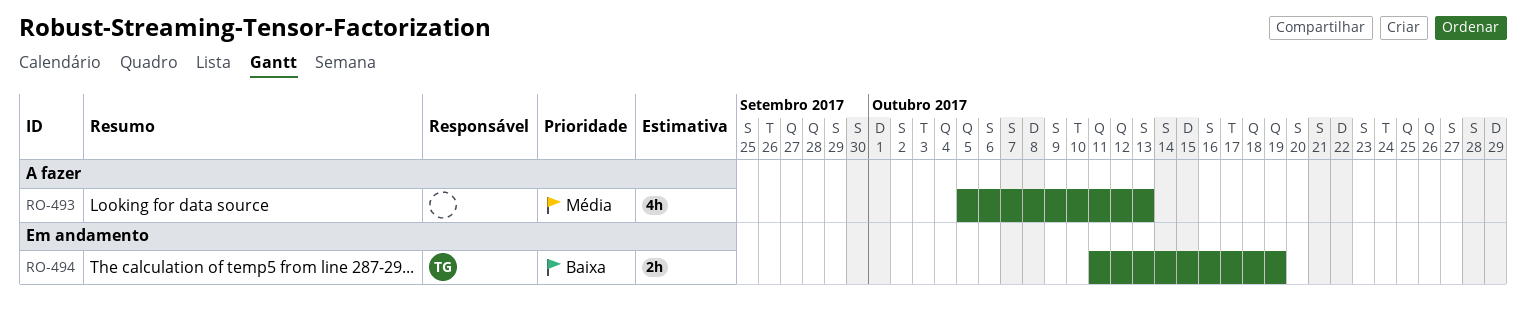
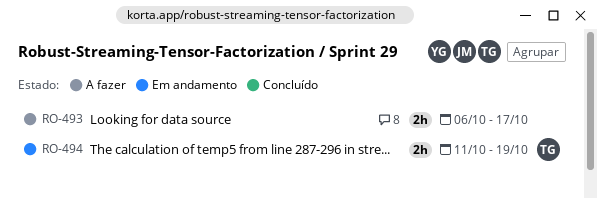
RO-493, estimate: 4h -> 2h
RO-493, start: Oct 5 -> Oct 6
RO-493, due: Oct 13 -> Oct 17

